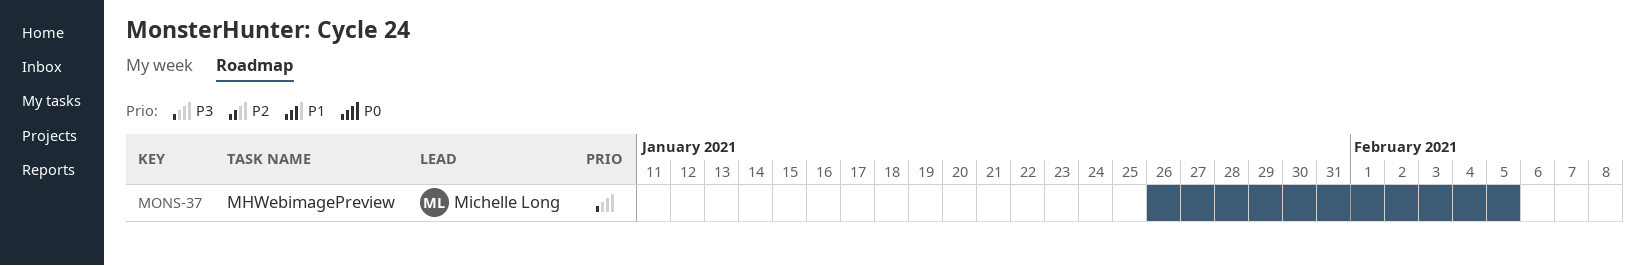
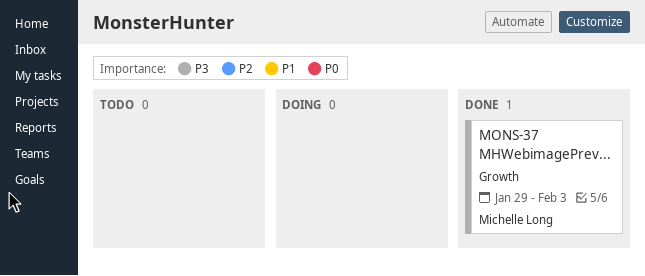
MONS-37, start: Jan 26 -> Jan 29
MONS-37, due: Feb 5 -> Feb 3

